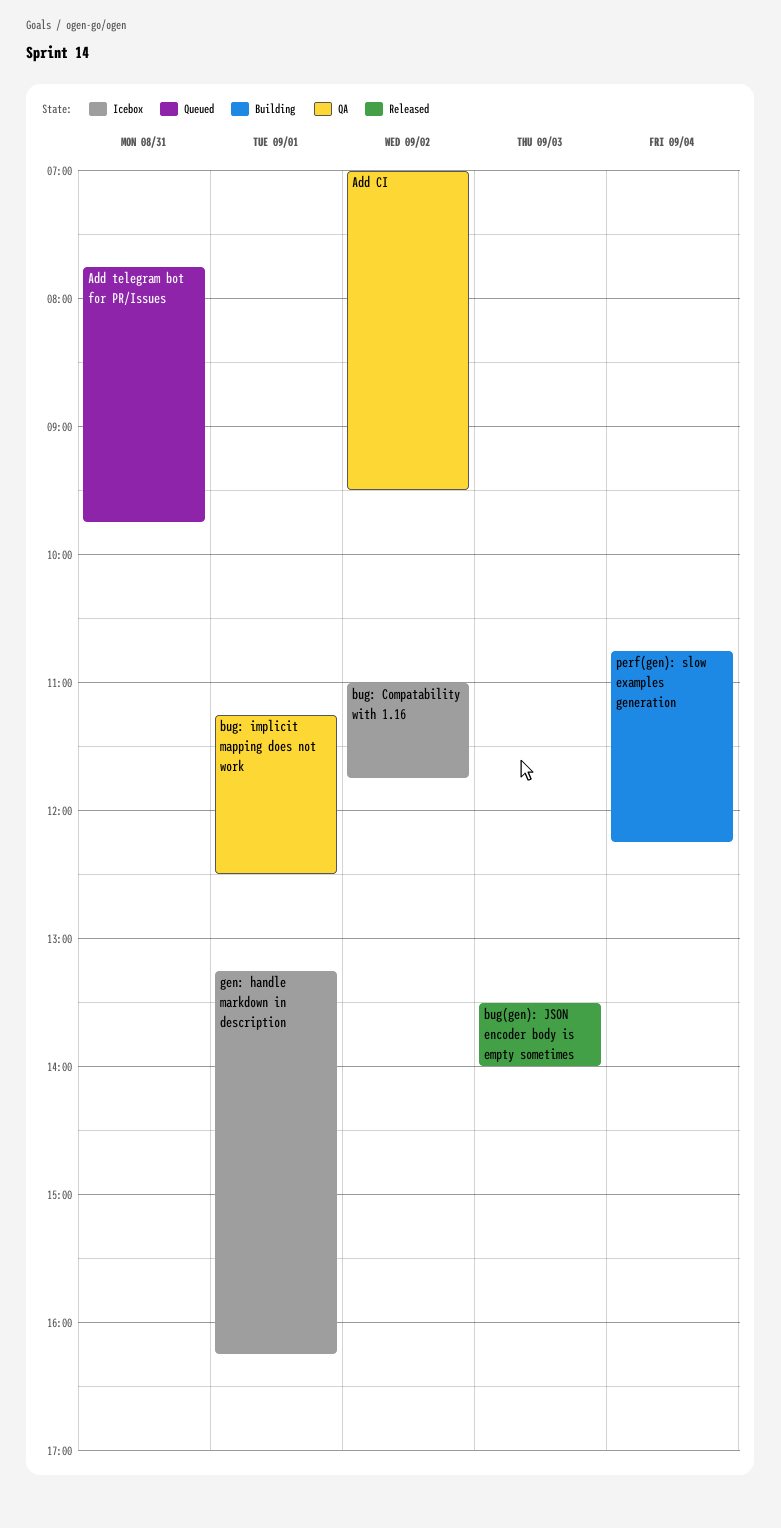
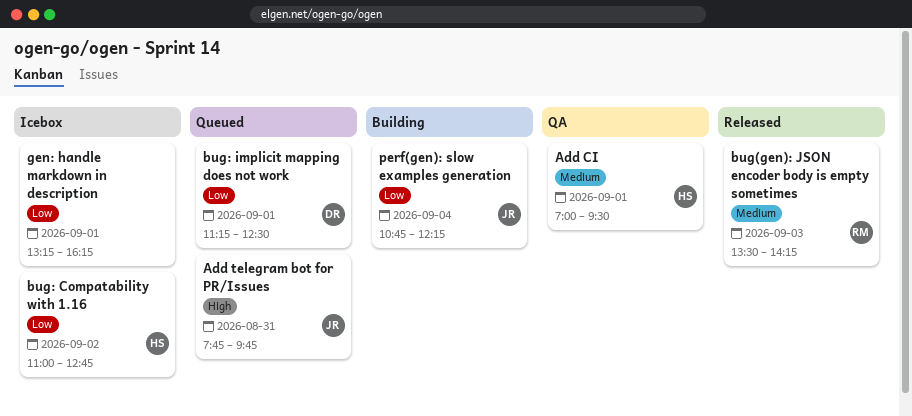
Add CI, day: Sep 2 -> Sep 1
bug(gen): JSON encoder body is empty sometimes, ends: 14:00 -> 14:15
bug: Compatability with 1.16, ends: 11:45 -> 12:45
bug: implicit mapping does not work, status: QA -> Queued

